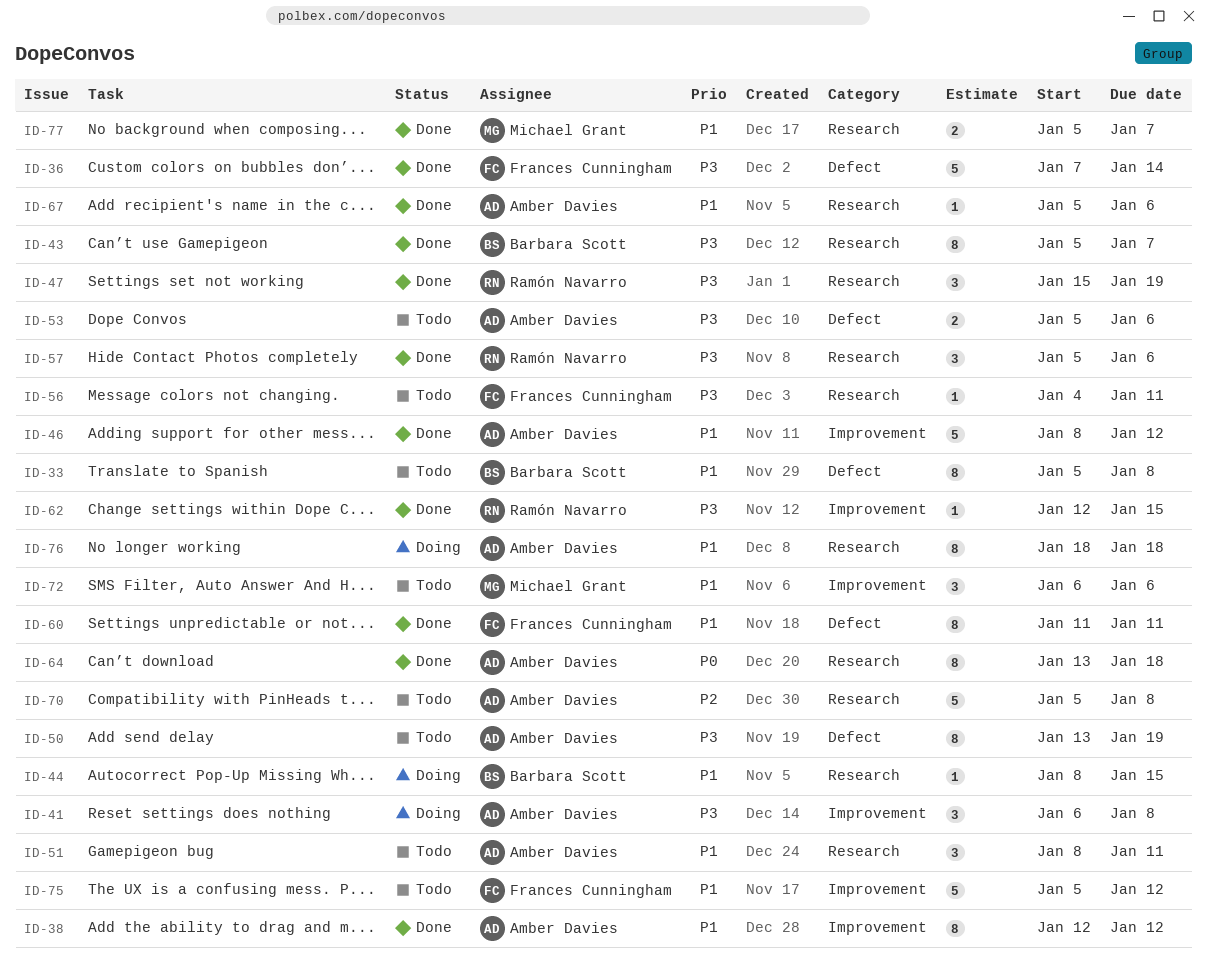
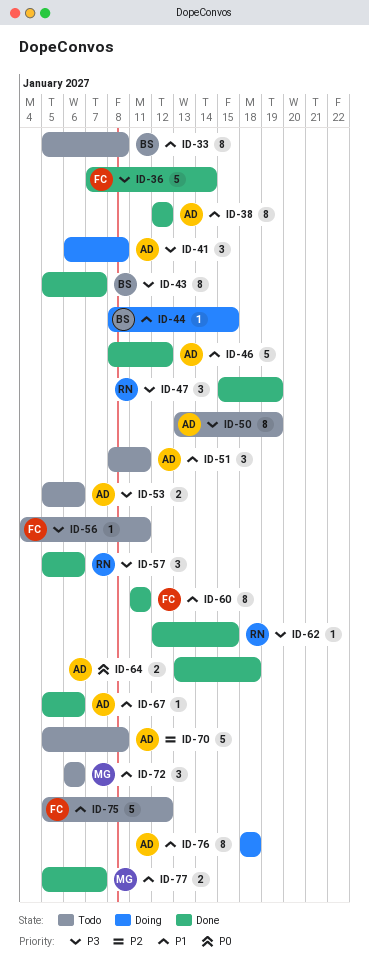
ID-64, estimate: 8 -> 2

